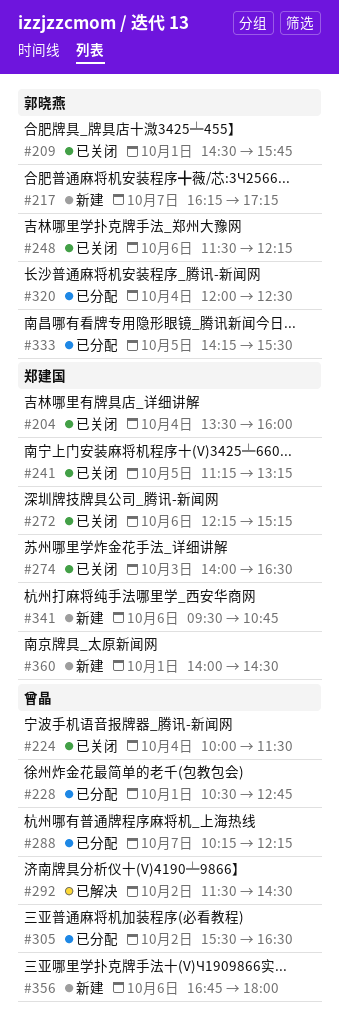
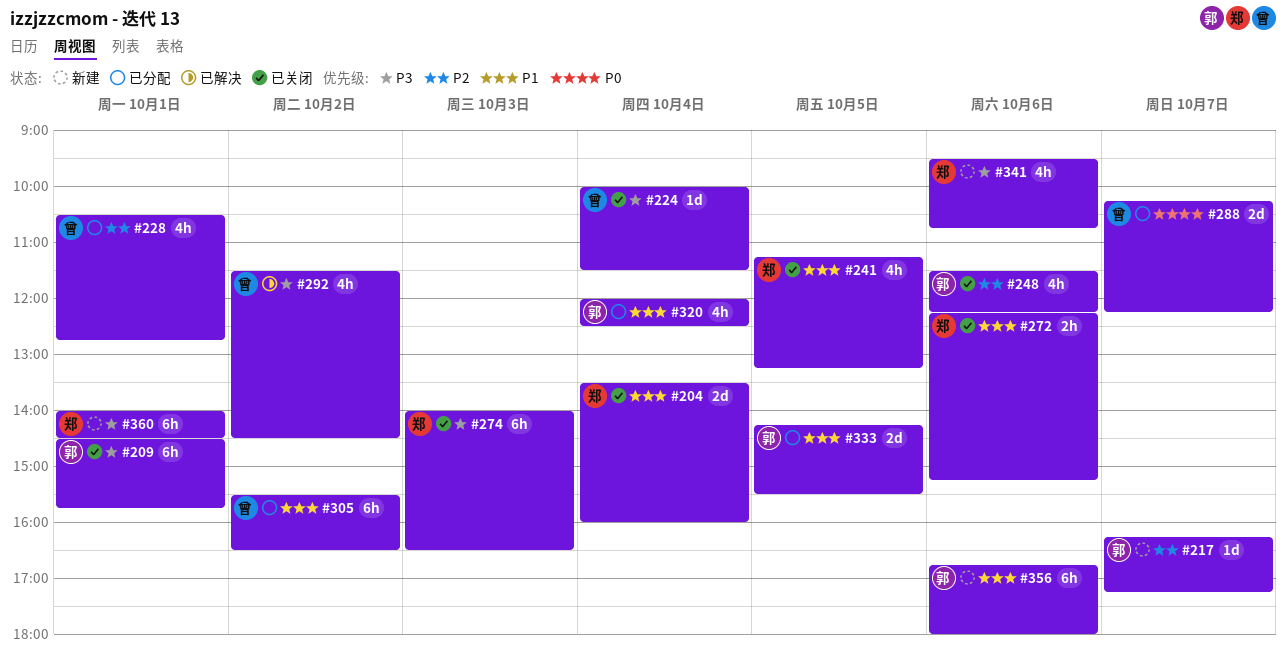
#356, owner: 曾晶 -> 郭晓燕

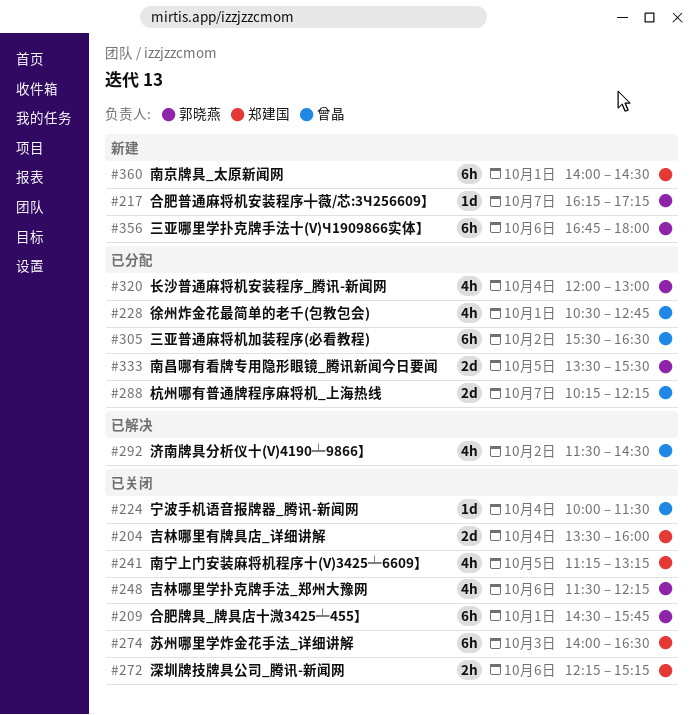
#320, ends: 12:30 -> 13:00
#333, begins: 14:15 -> 13:30
#341: present -> none

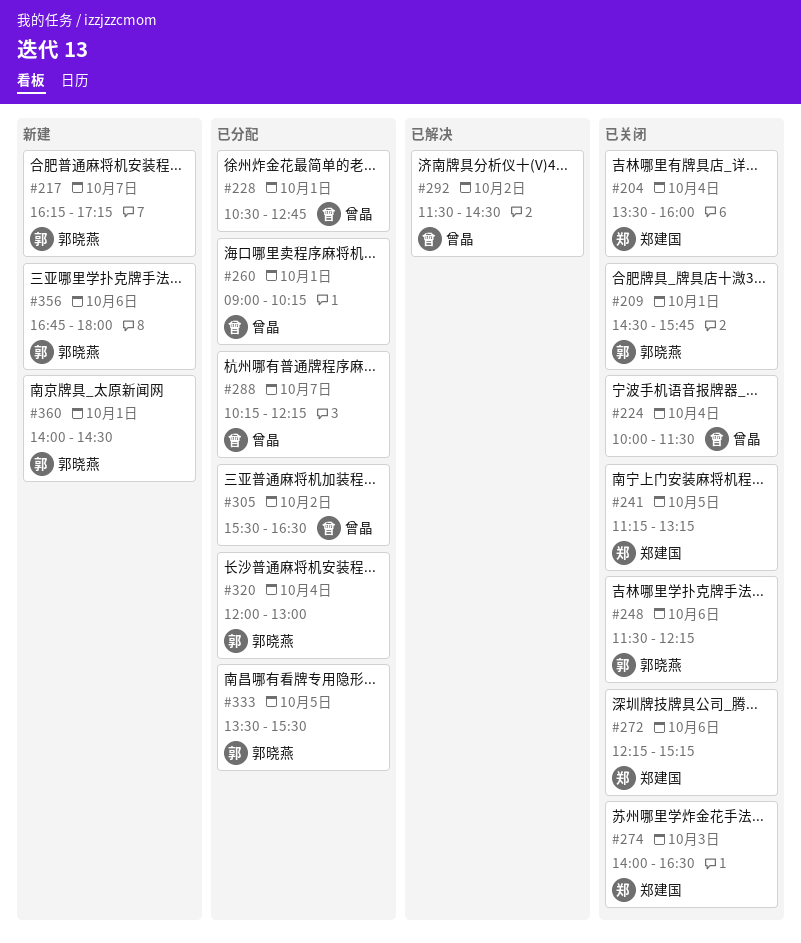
#260: none -> present
#360, owner: 郑建国 -> 郭晓燕

